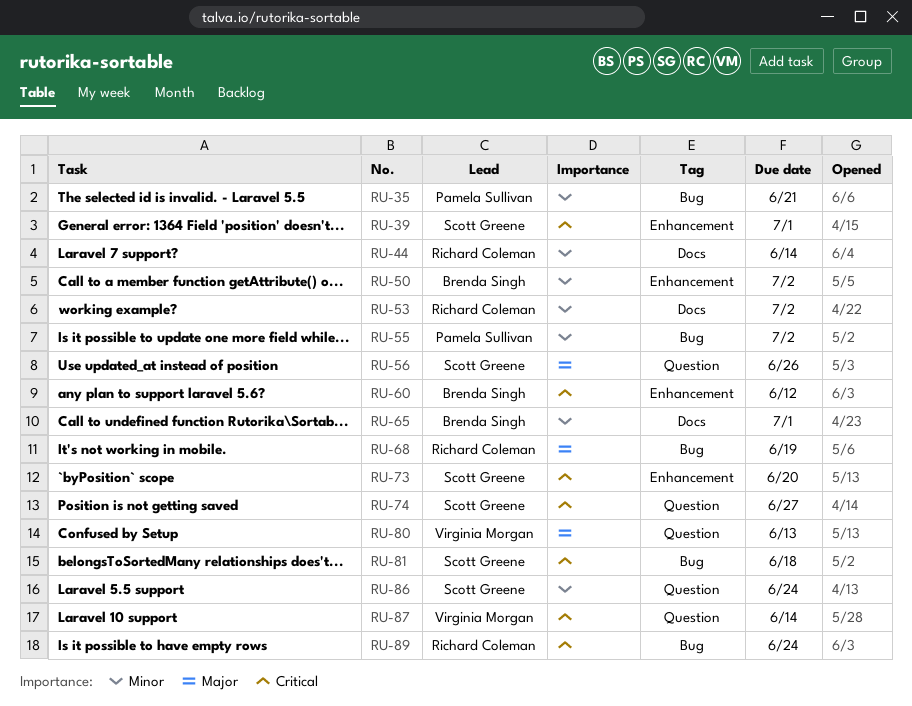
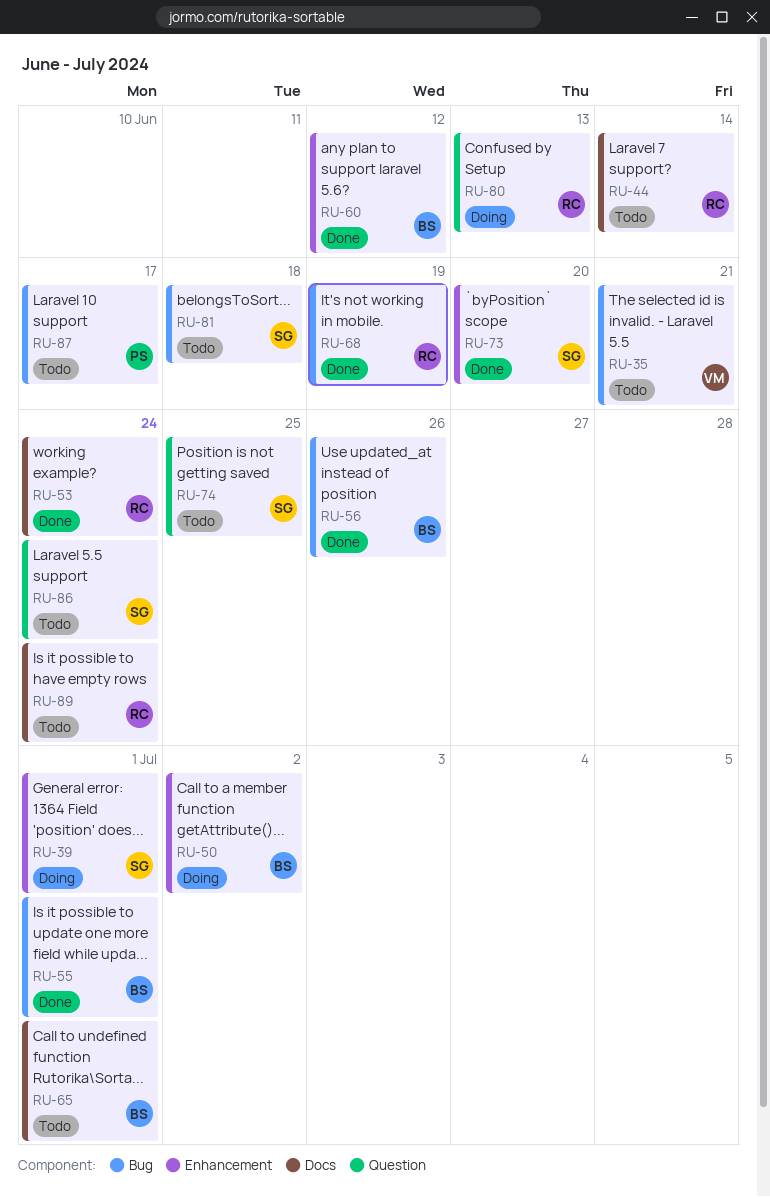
RU-35, owner: Pamela Sullivan -> Virginia Morgan
RU-53, due: Jul 2 -> Jun 24
RU-55, owner: Pamela Sullivan -> Brenda Singh
RU-55, due: Jul 2 -> Jul 1
RU-56, owner: Scott Greene -> Brenda Singh
RU-56, label: Question -> Bug
RU-74, due: Jun 27 -> Jun 25
RU-80, owner: Virginia Morgan -> Richard Coleman
RU-87, owner: Virginia Morgan -> Pamela Sullivan
RU-87, label: Question -> Bug
RU-87, due: Jun 14 -> Jun 17
RU-89, label: Bug -> Docs

